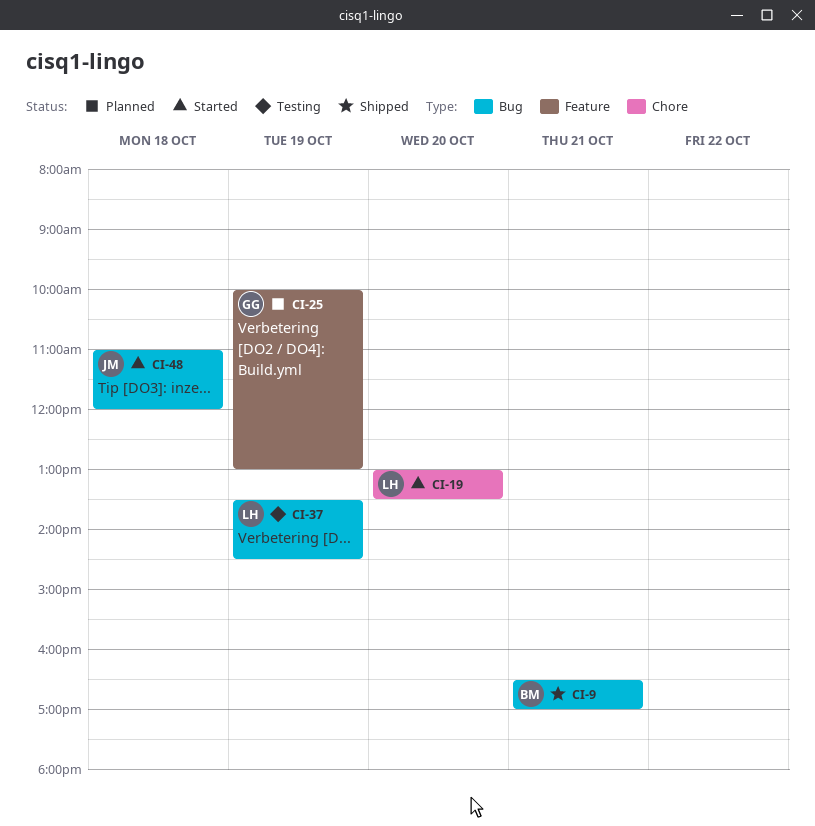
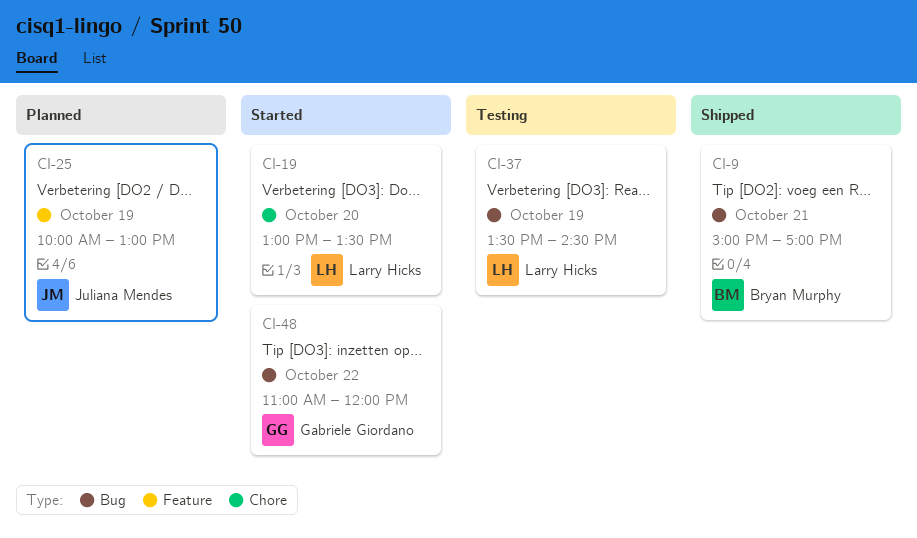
CI-9, begins: 16:30 -> 15:00
CI-25, owner: Gabriele Giordano -> Juliana Mendes
CI-48, owner: Juliana Mendes -> Gabriele Giordano
CI-48, day: Oct 18 -> Oct 22

